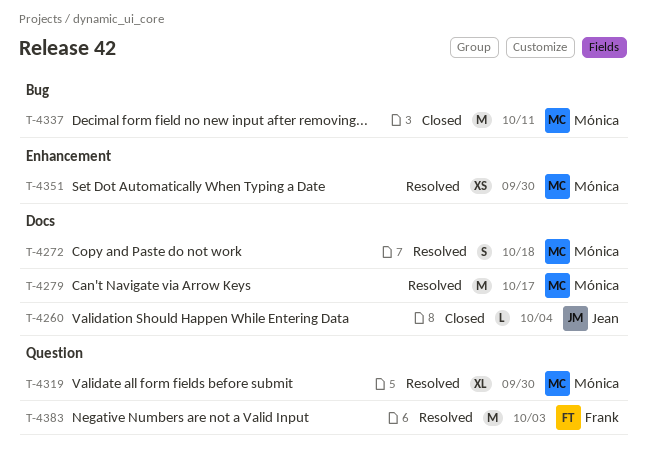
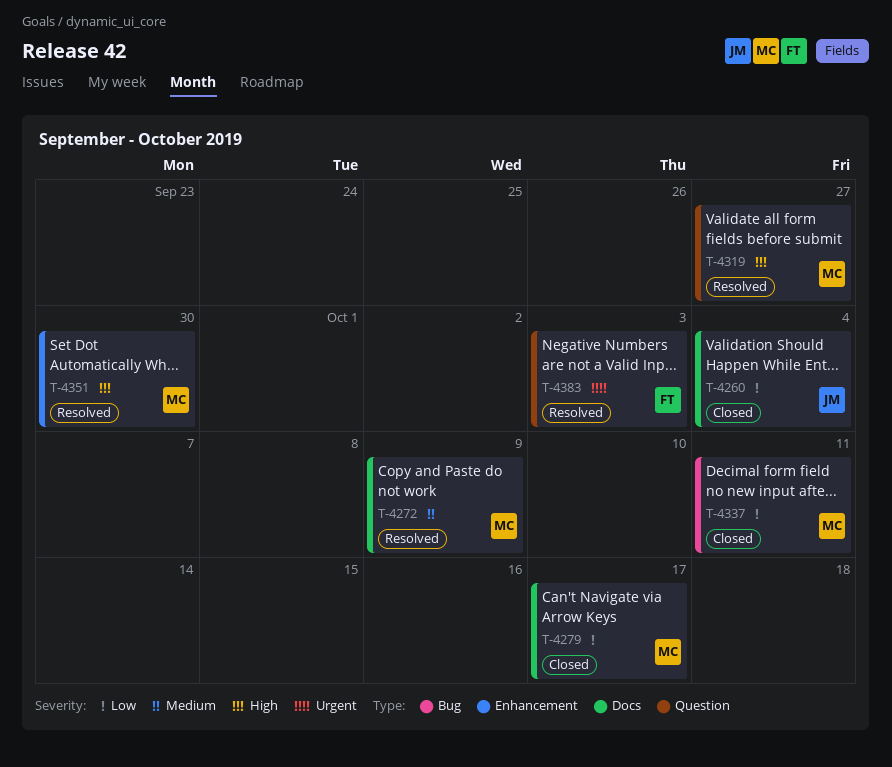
T-4272, due: Oct 18 -> Oct 9
T-4279, status: Resolved -> Closed
T-4319, due: Sep 30 -> Sep 27

